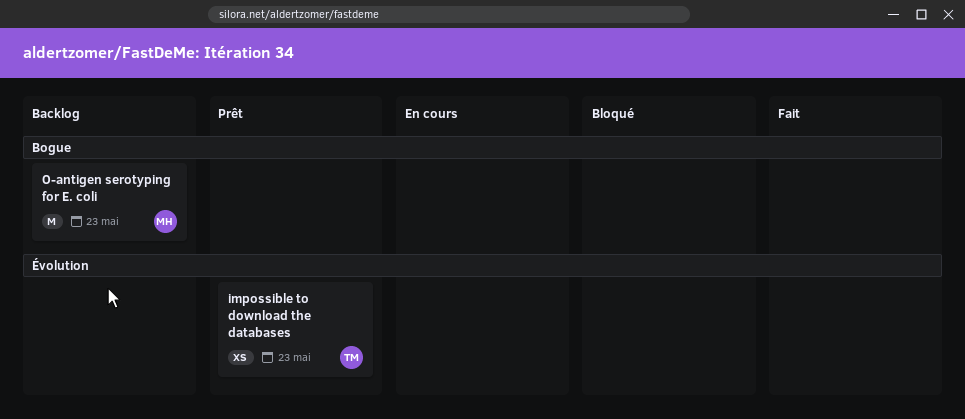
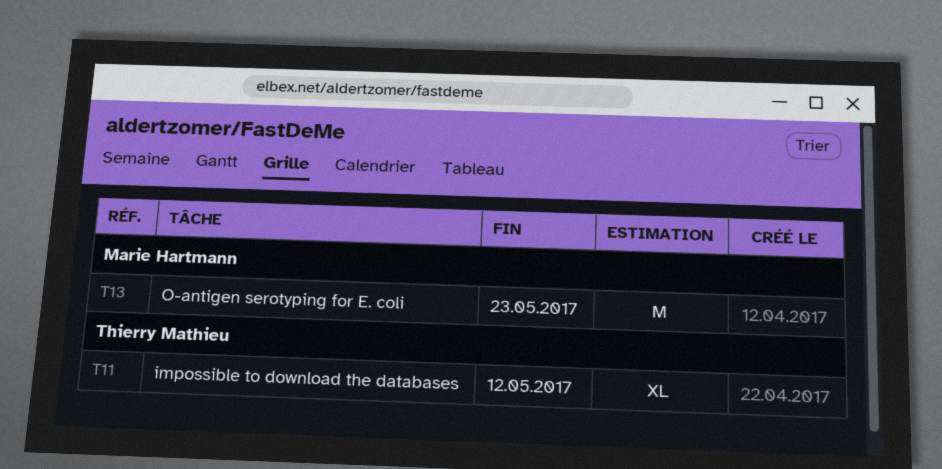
impossible to download the databases, estimate: XS -> XL
impossible to download the databases, due: May 23 -> May 12

